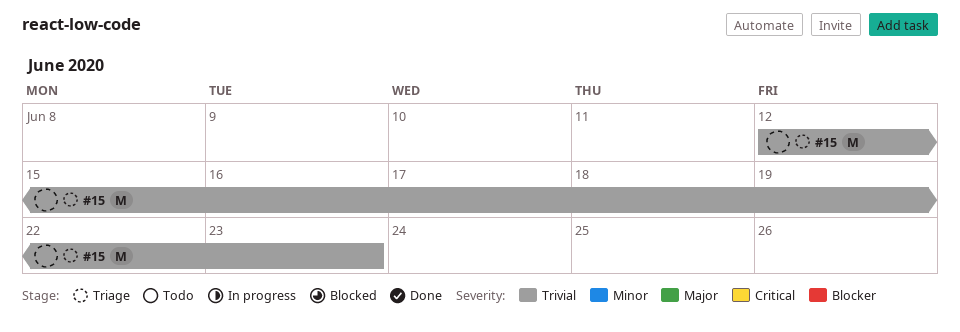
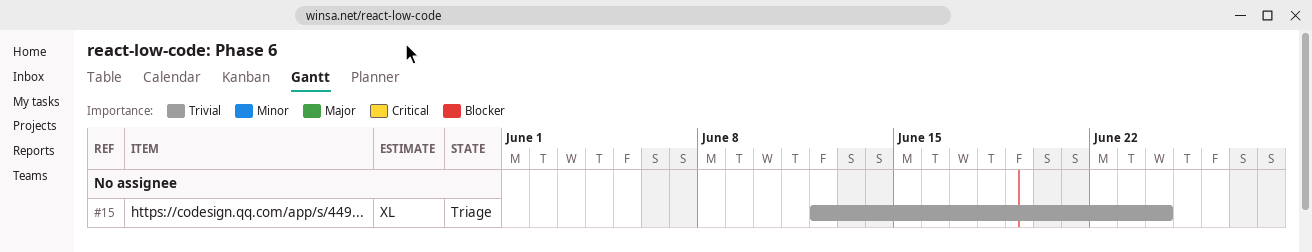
#15, estimate: M -> XL
#15, due: Jun 23 -> Jun 24

